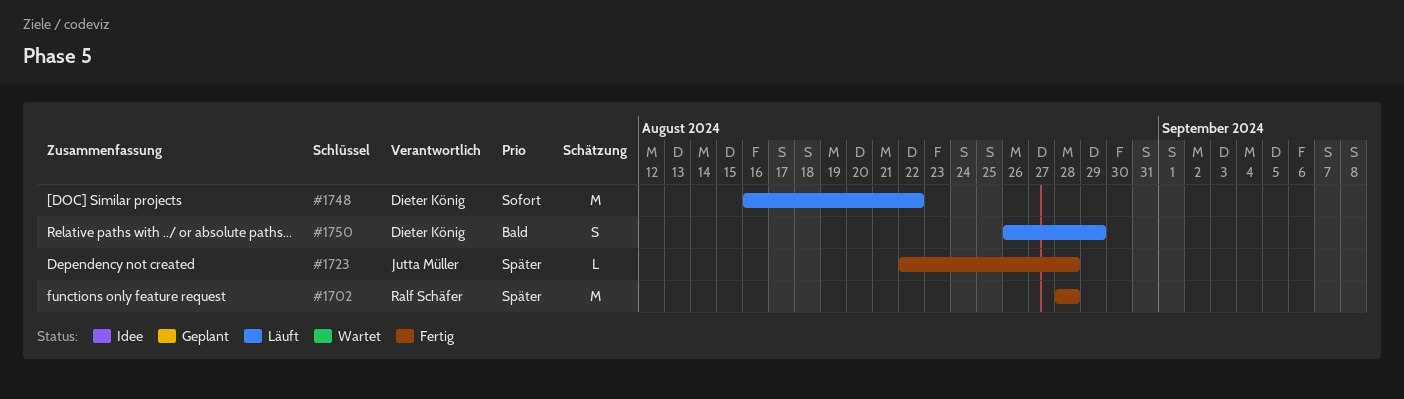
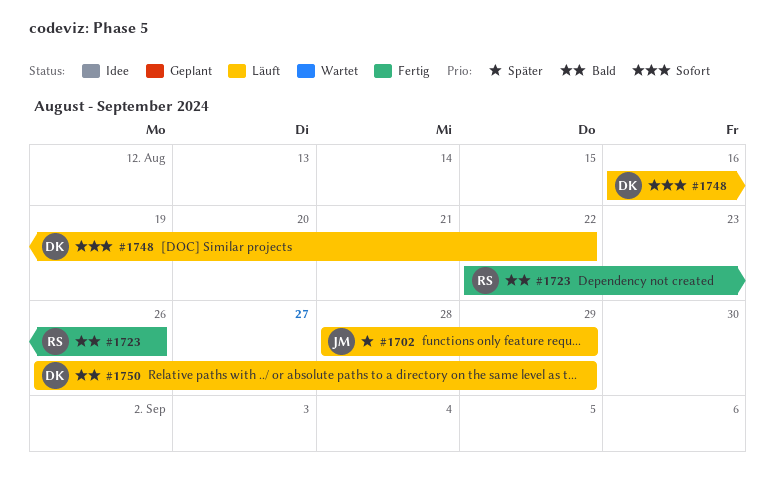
#1702, status: Fertig -> Läuft
#1702, owner: Ralf Schäfer -> Jutta Müller
#1702, due: Aug 28 -> Aug 29
#1723, owner: Jutta Müller -> Ralf Schäfer
#1723, priority: Später -> Bald
#1723, due: Aug 28 -> Aug 26

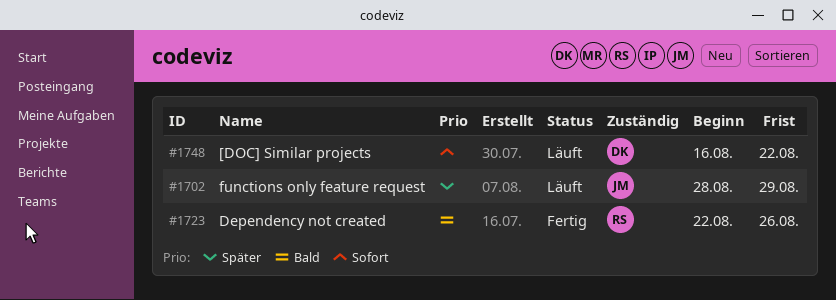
#1750: present -> none

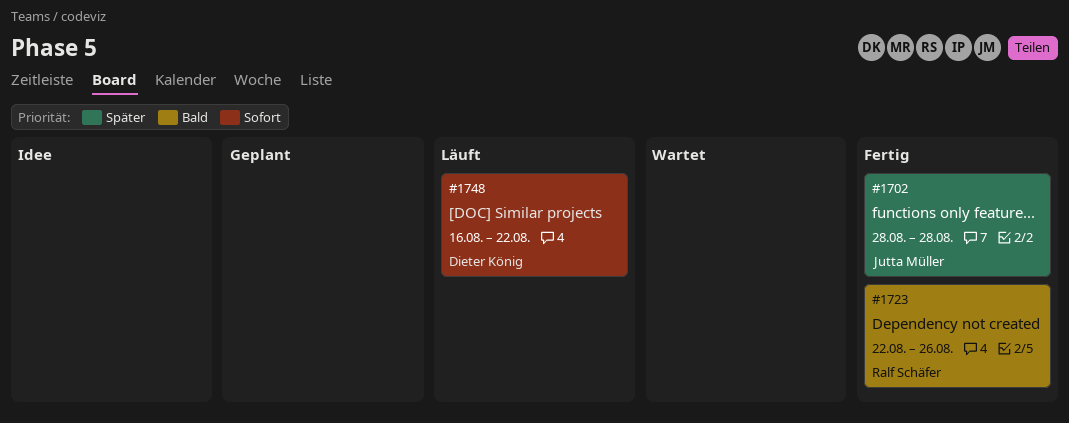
#1702, status: Läuft -> Fertig
#1702, due: Aug 29 -> Aug 28

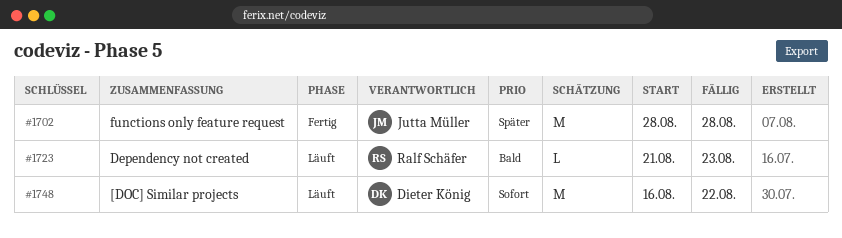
#1723, status: Fertig -> Läuft
#1723, start: Aug 22 -> Aug 21
#1723, due: Aug 26 -> Aug 23

